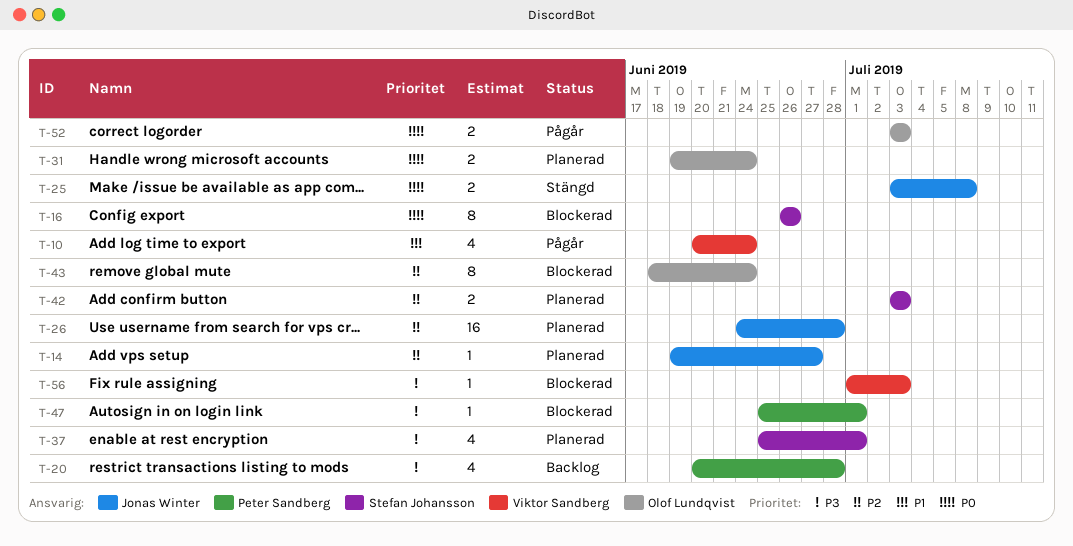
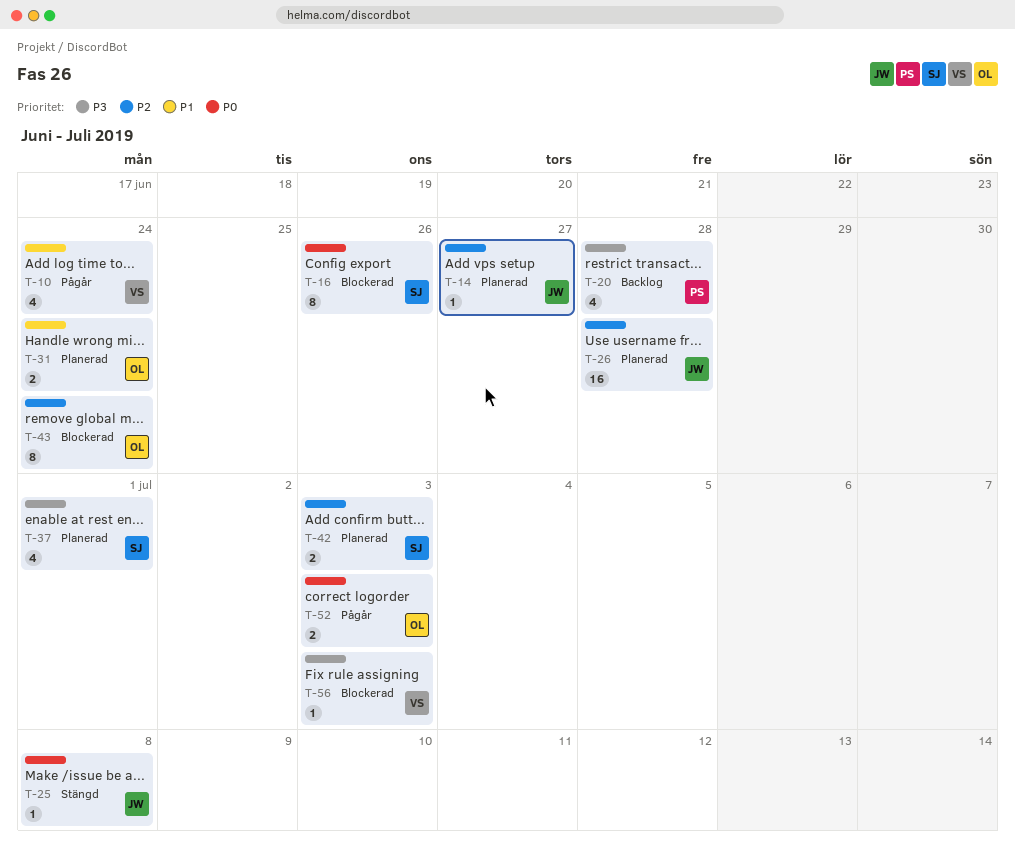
T-25, estimate: 2 -> 1
T-31, priority: P0 -> P1
T-47: present -> none

